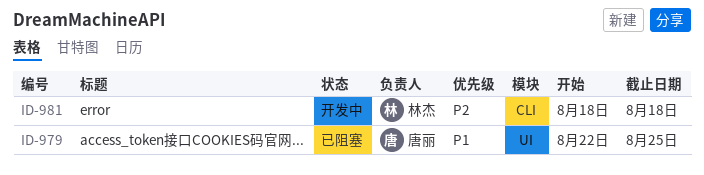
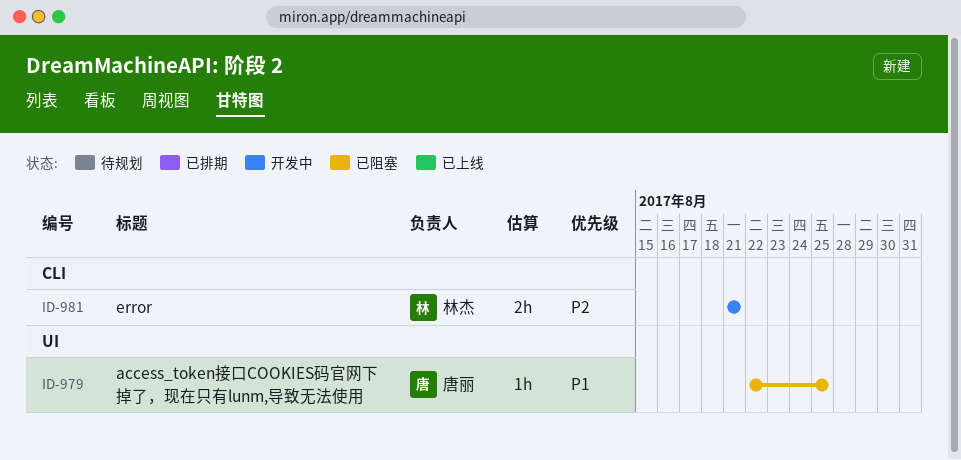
ID-981, start: Aug 18 -> Aug 21
ID-981, due: Aug 18 -> Aug 21

